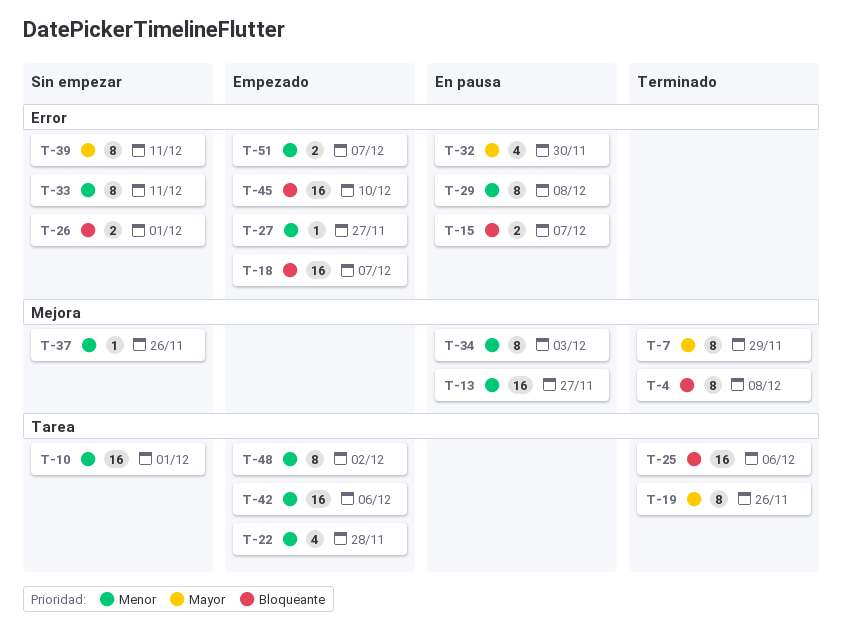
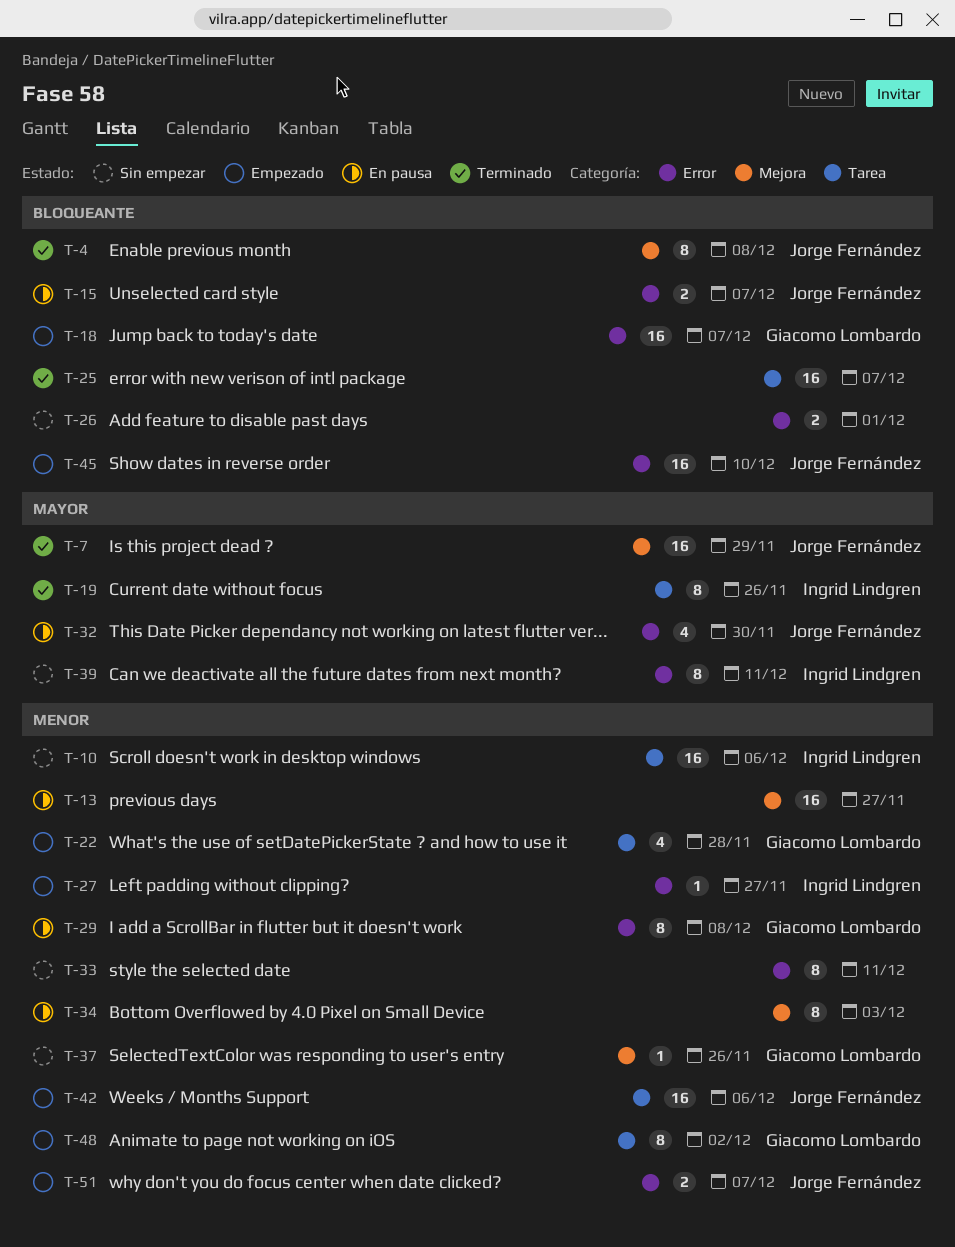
T-7, estimate: 8 -> 16
T-10, due: Dec 1 -> Dec 6
T-25, due: Dec 6 -> Dec 7

